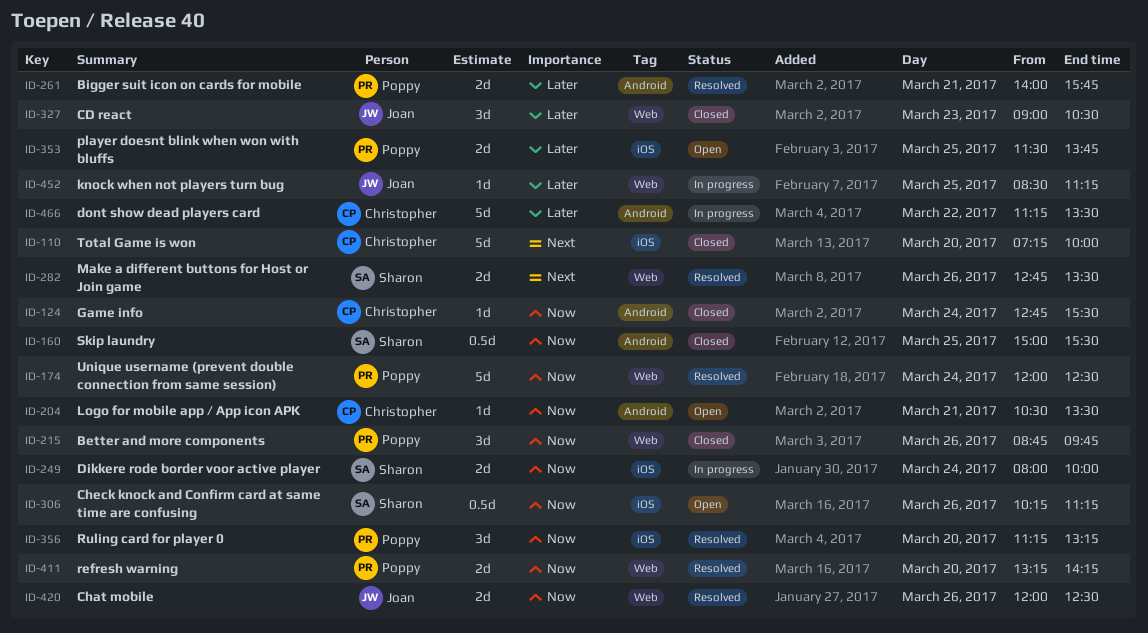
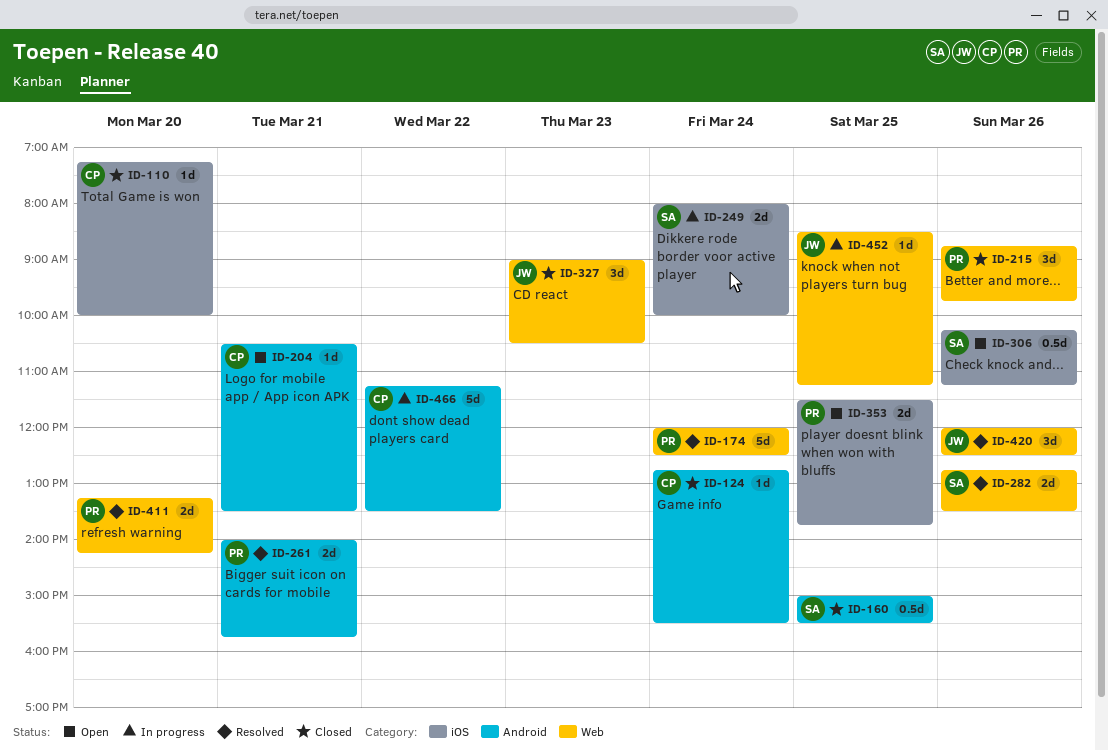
ID-110, estimate: 5d -> 1d
ID-356: present -> none
ID-420, estimate: 2d -> 3d

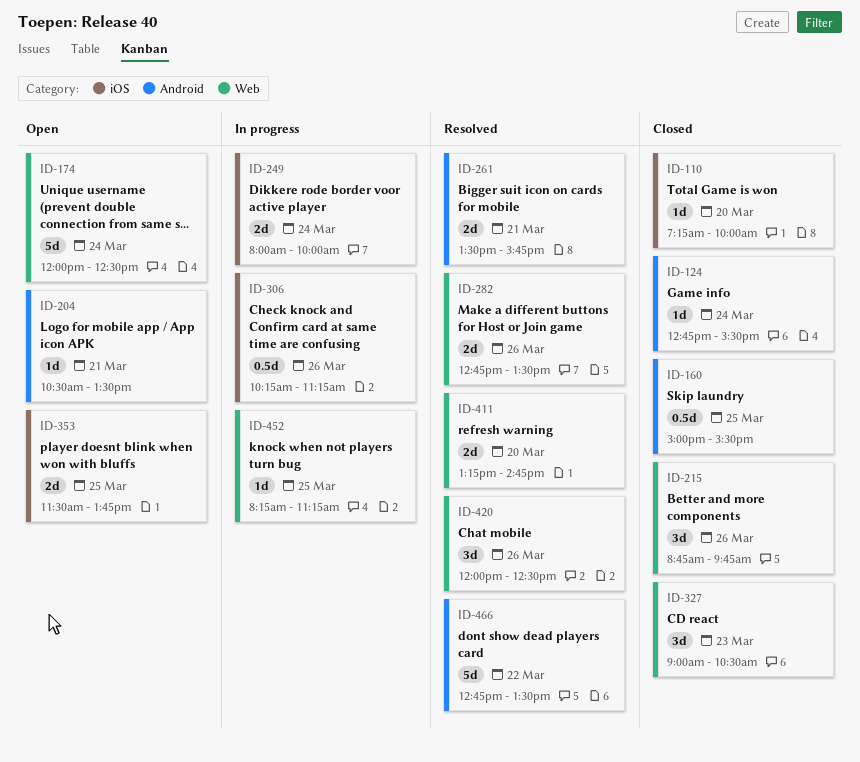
ID-174, status: Resolved -> Open
ID-261, begins: 14:00 -> 13:30
ID-306, status: Open -> In progress
ID-411, ends: 14:15 -> 14:45
ID-452, begins: 08:30 -> 08:15
ID-466, status: In progress -> Resolved
ID-466, begins: 11:15 -> 12:45

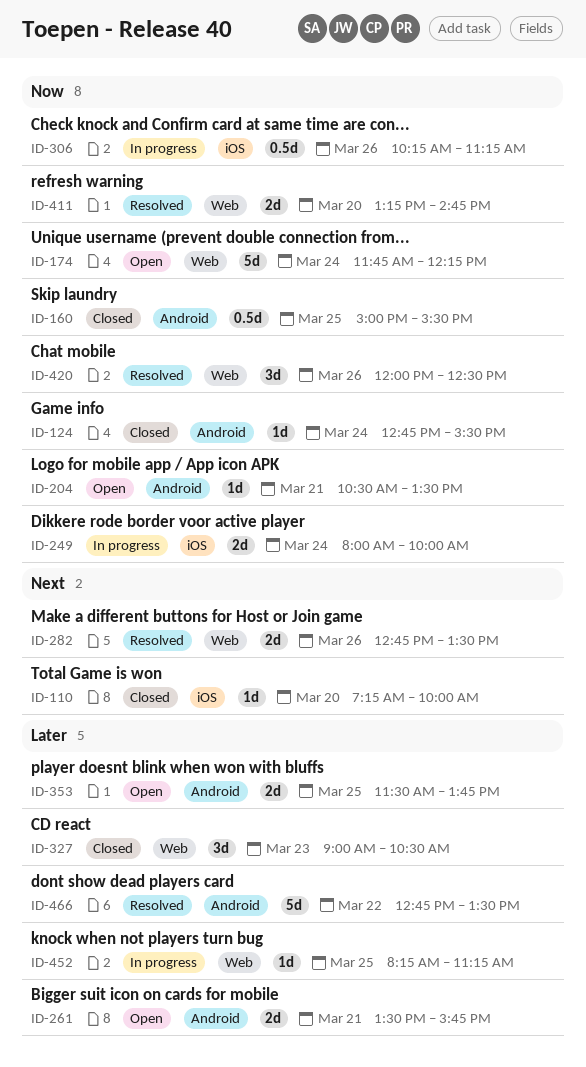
ID-174, begins: 12:00 -> 11:45
ID-174, ends: 12:30 -> 12:15
ID-215: present -> none
ID-261, status: Resolved -> Open
ID-353, label: iOS -> Android

